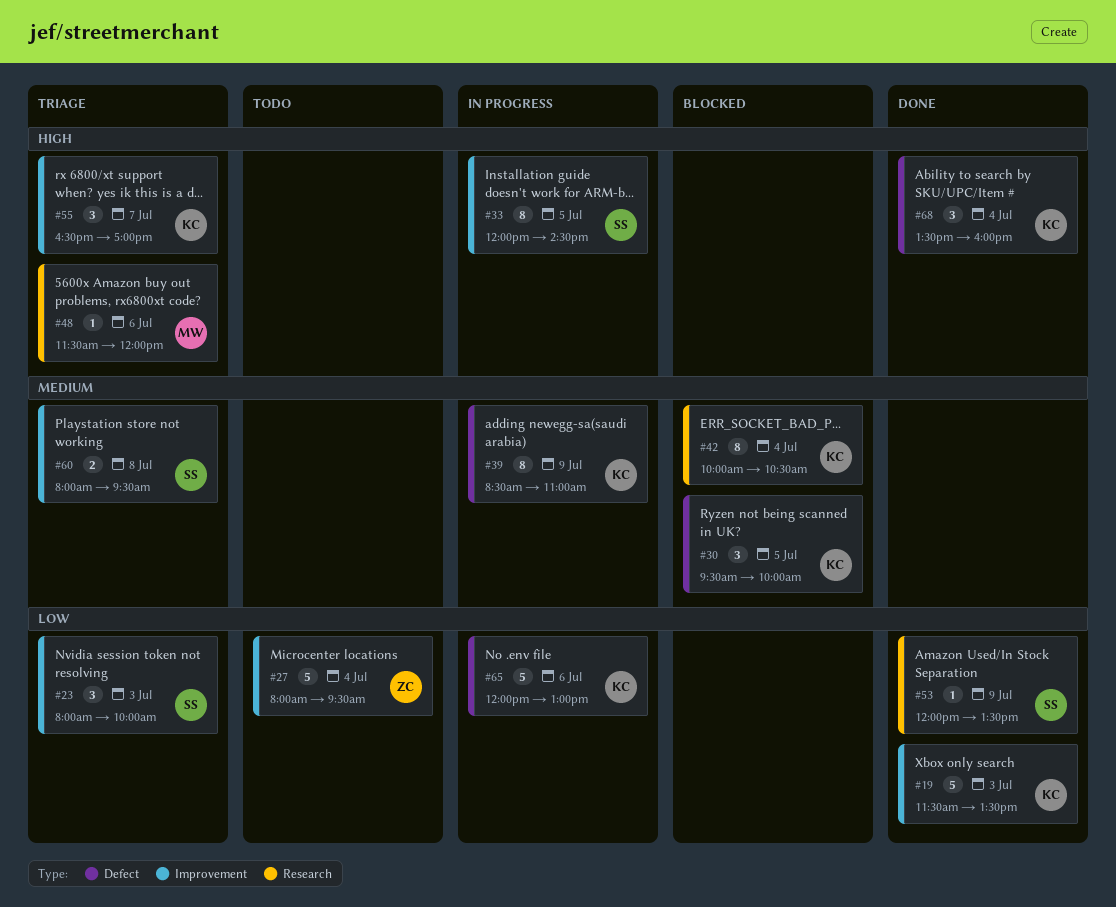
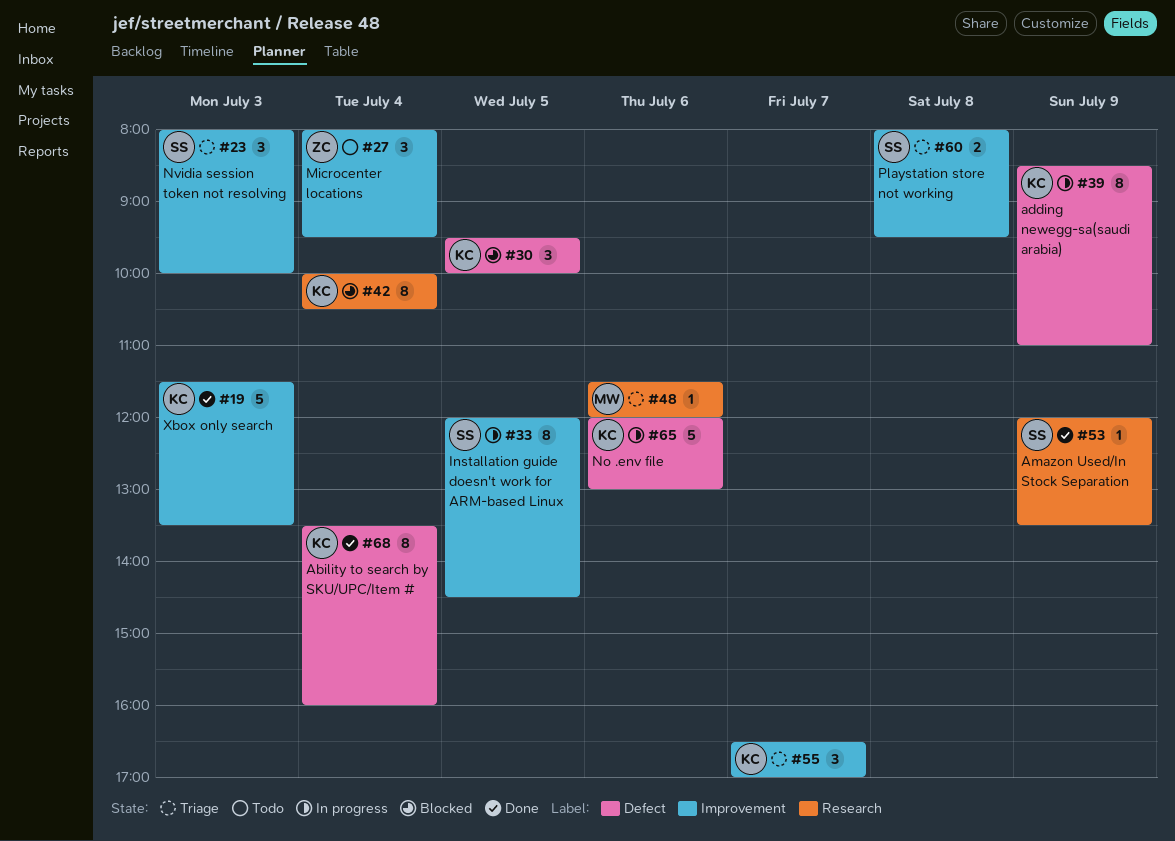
#27, estimate: 5 -> 3
#68, estimate: 3 -> 8

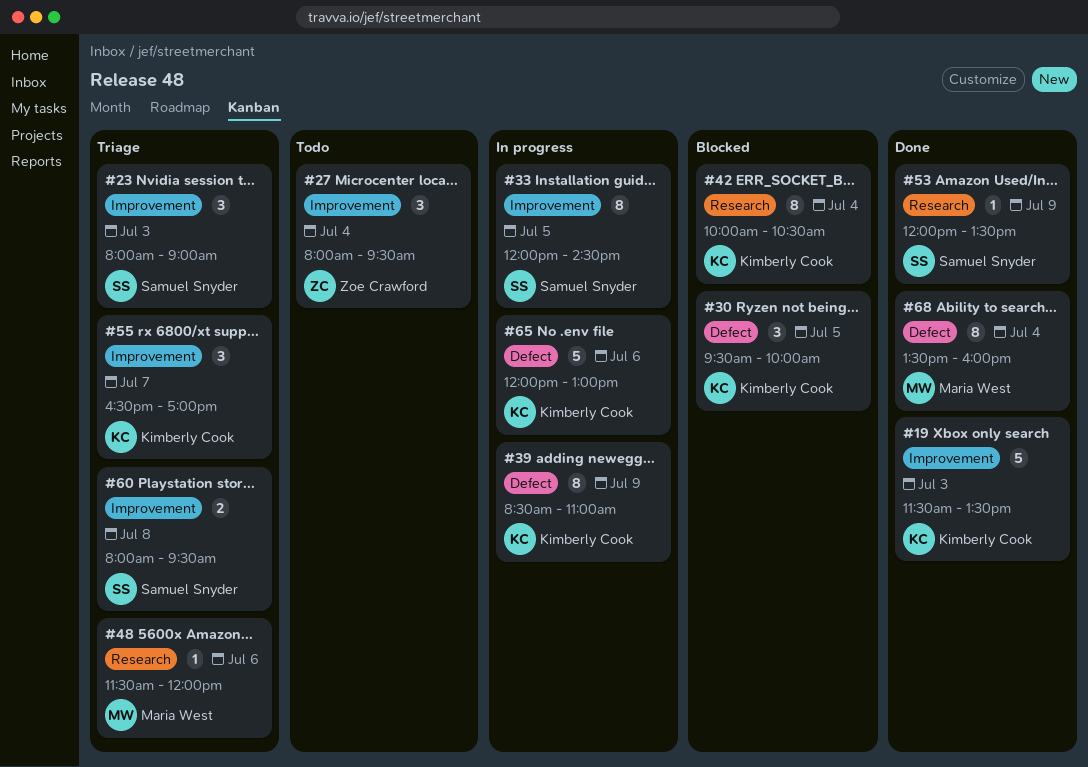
#23, ends: 10:00 -> 09:00
#68, owner: Kimberly Cook -> Maria West

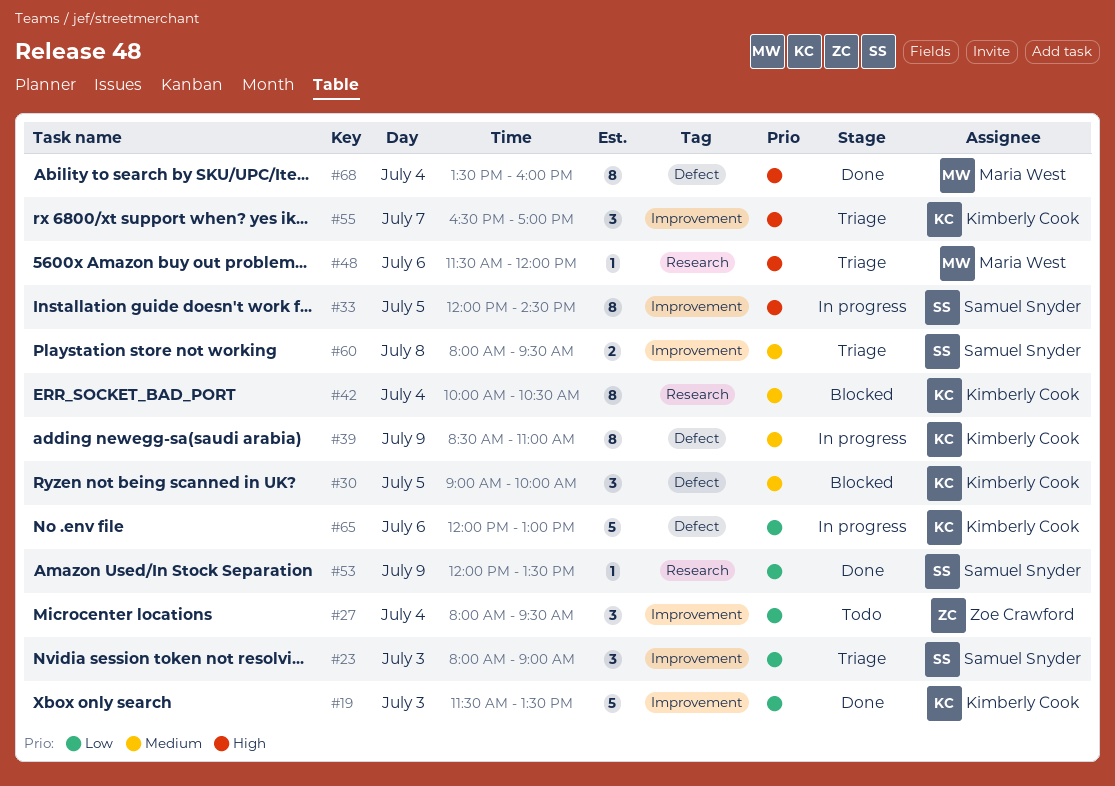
#30, begins: 09:30 -> 09:00

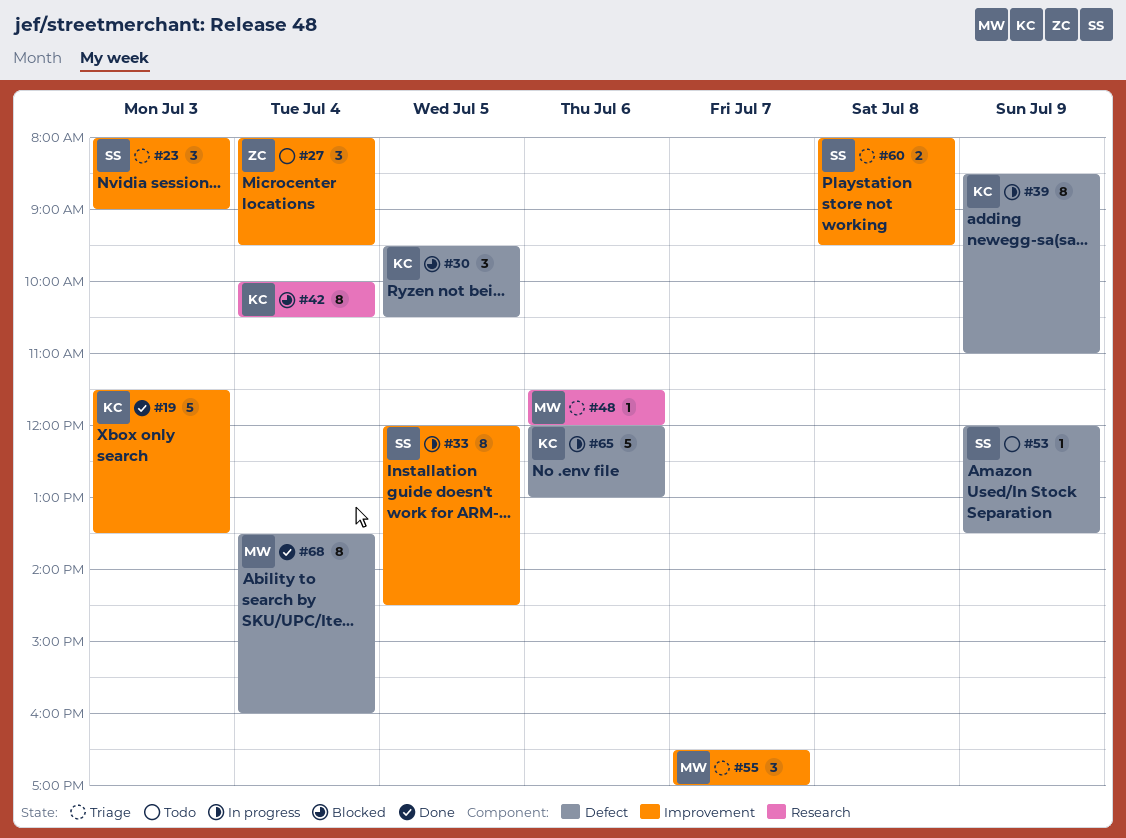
#30, begins: 09:00 -> 09:30
#30, ends: 10:00 -> 10:30
#53, status: Done -> Todo
#53, label: Research -> Defect
#55, owner: Kimberly Cook -> Maria West

